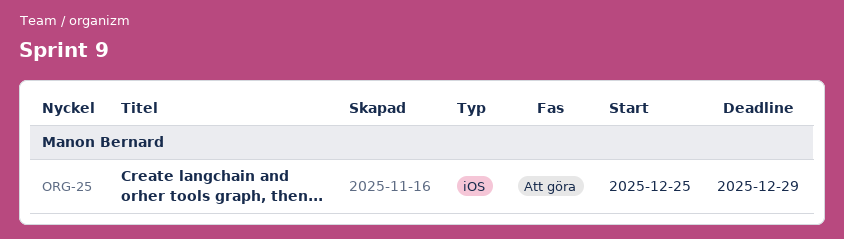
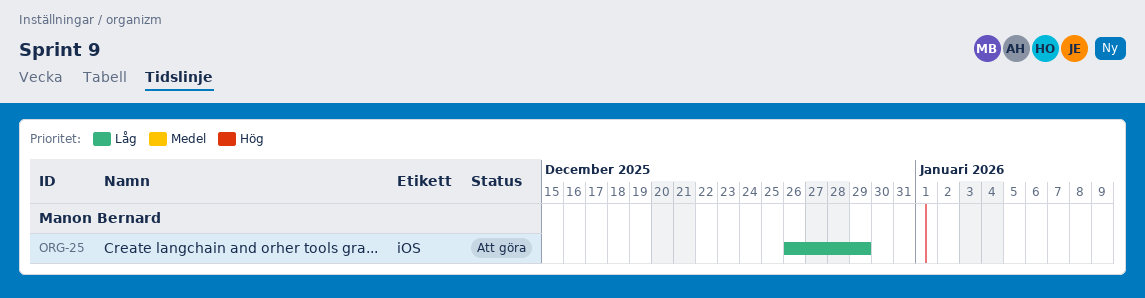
ORG-25, start: Dec 25 -> Dec 26

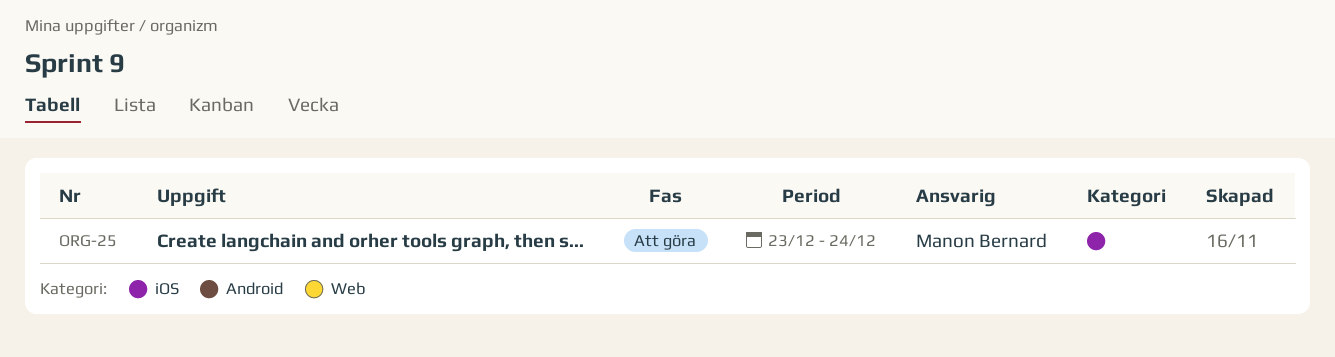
ORG-25, start: Dec 26 -> Dec 23
ORG-25, due: Dec 29 -> Dec 24

